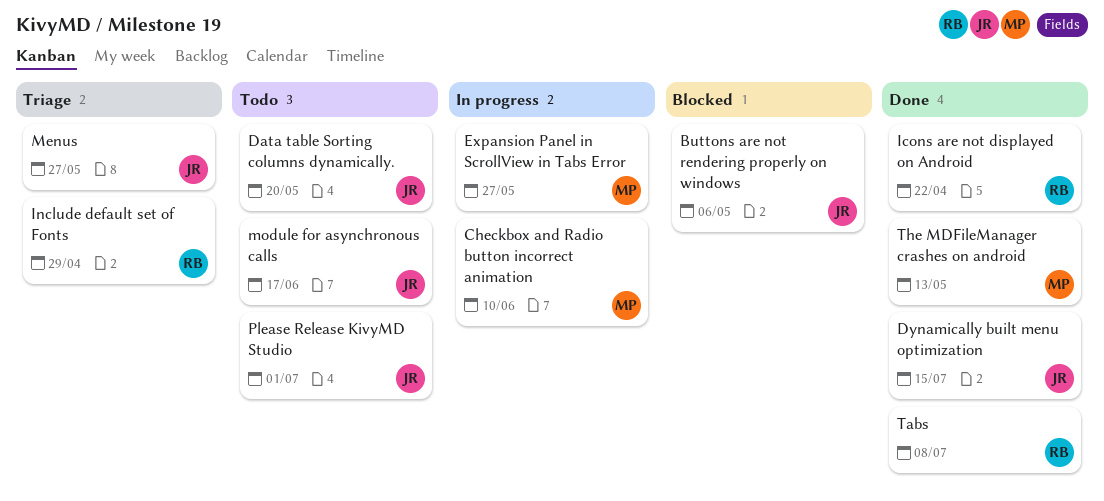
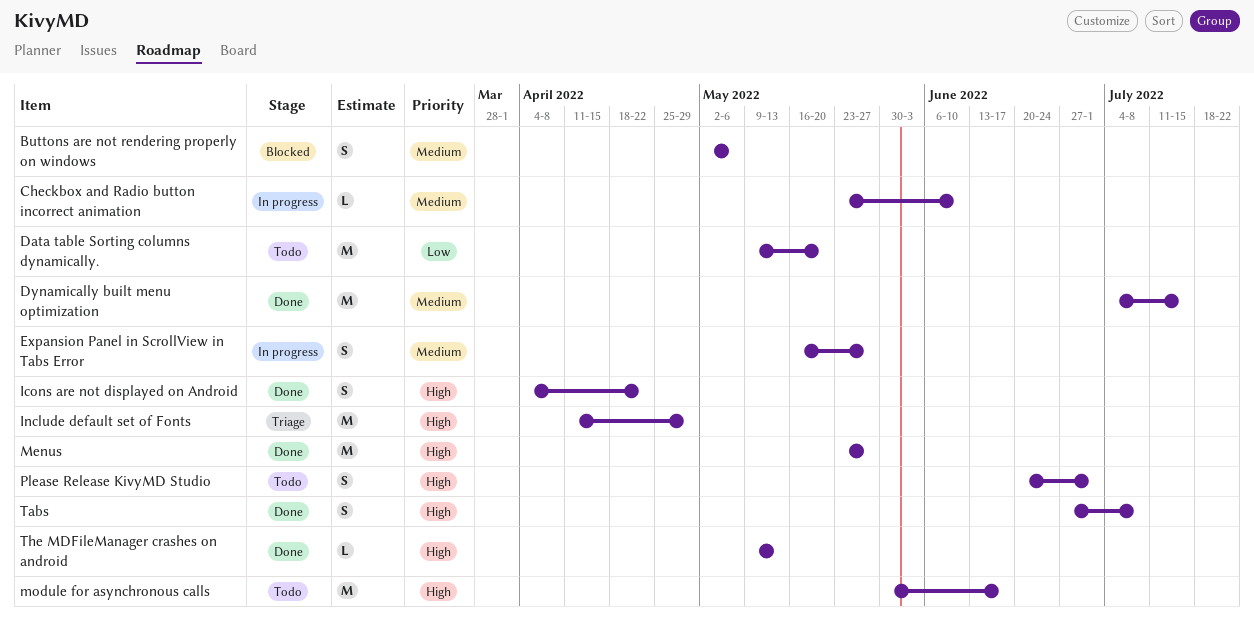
Menus, status: Triage -> Done

